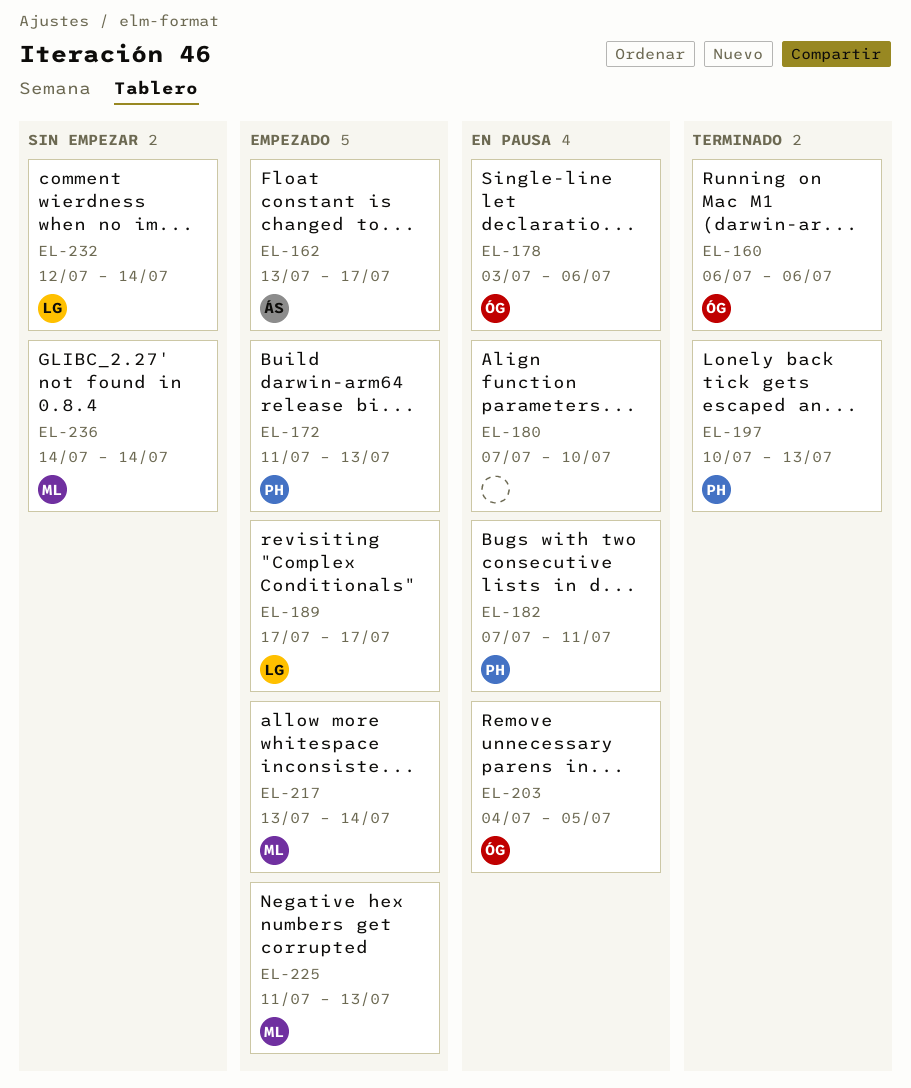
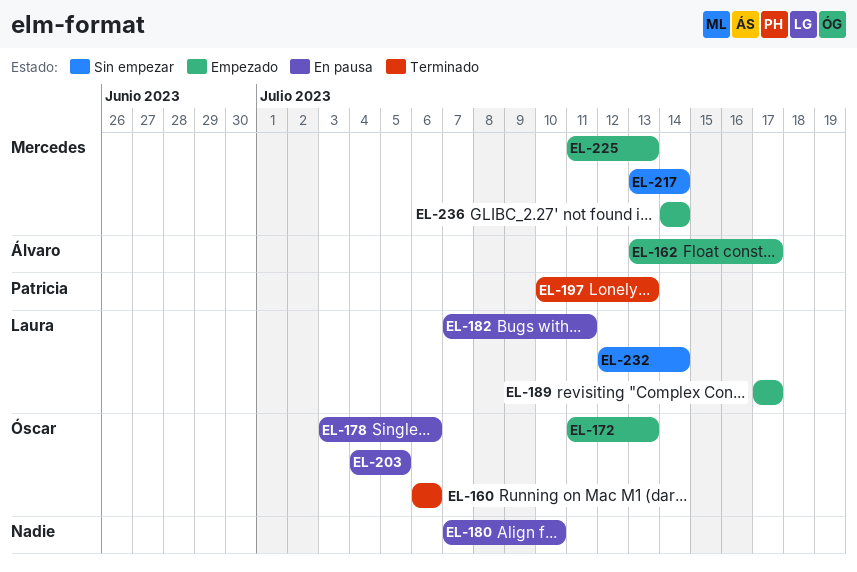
EL-172, owner: Patricia -> Óscar
EL-182, owner: Patricia -> Laura
EL-217, status: Empezado -> Sin empezar
EL-236, status: Sin empezar -> Empezado

